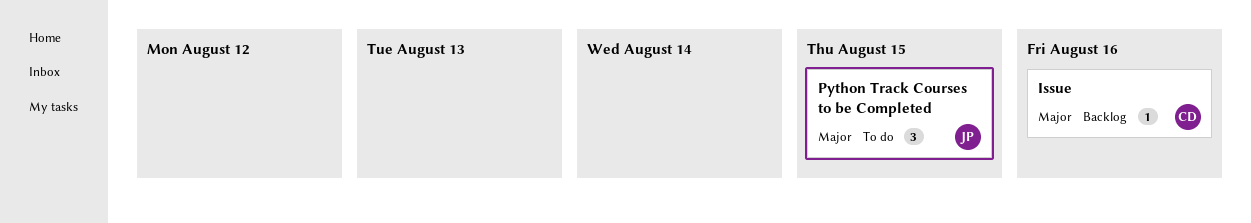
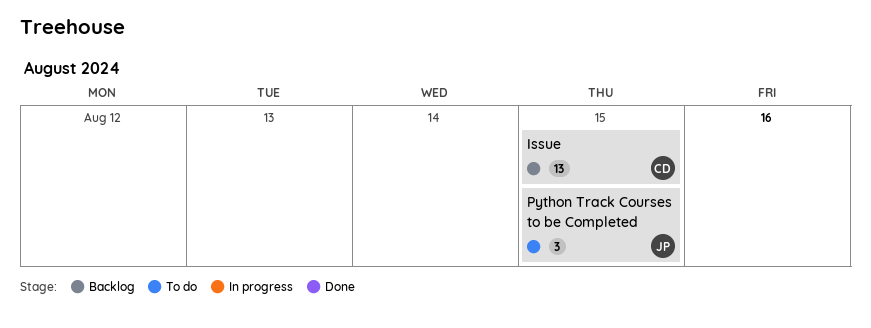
Issue, estimate: 1 -> 13
Issue, due: Aug 16 -> Aug 15

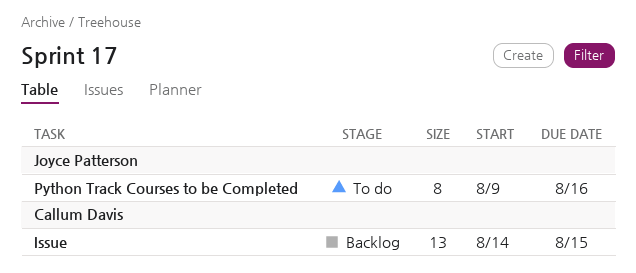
Python Track Courses to be Completed, estimate: 3 -> 8
Python Track Courses to be Completed, due: Aug 15 -> Aug 16

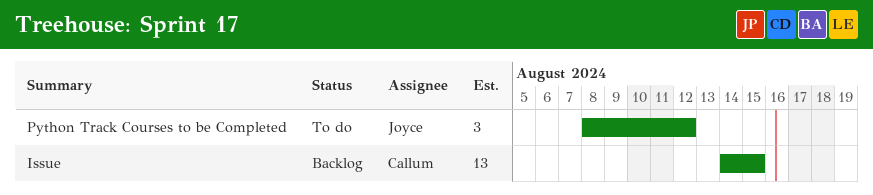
Python Track Courses to be Completed, estimate: 8 -> 3
Python Track Courses to be Completed, start: Aug 9 -> Aug 8
Python Track Courses to be Completed, due: Aug 16 -> Aug 12

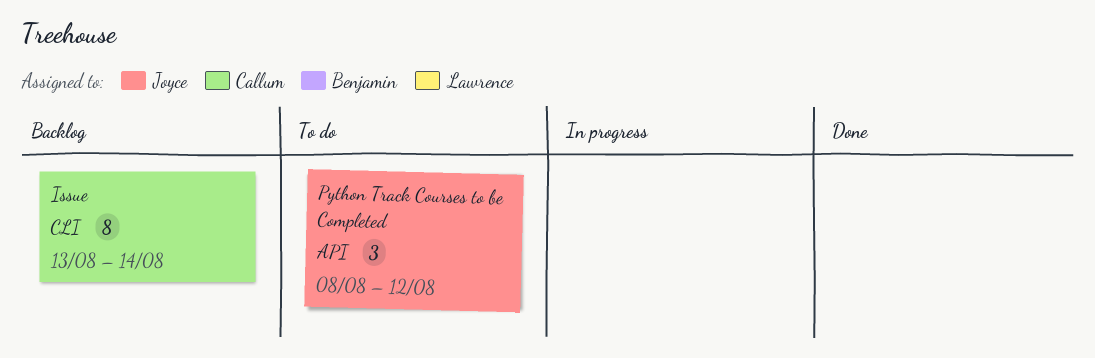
Issue, estimate: 13 -> 8
Issue, start: Aug 14 -> Aug 13
Issue, due: Aug 15 -> Aug 14

